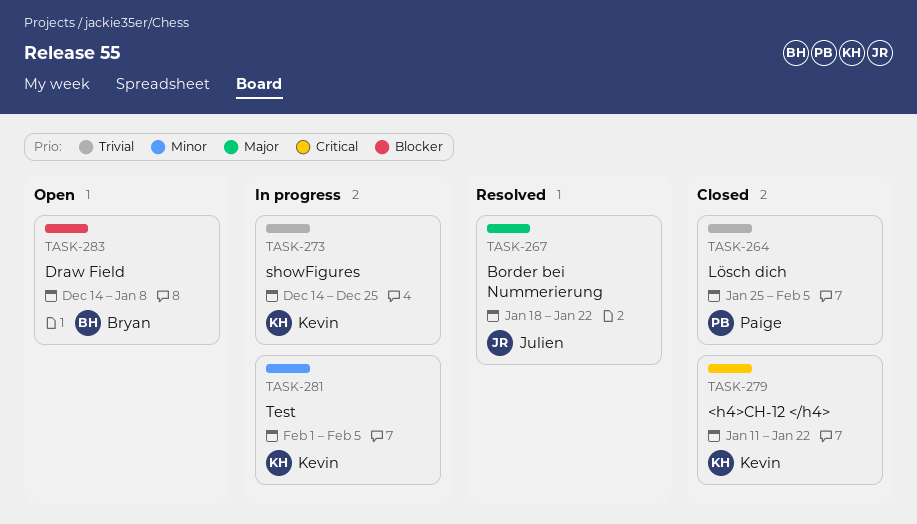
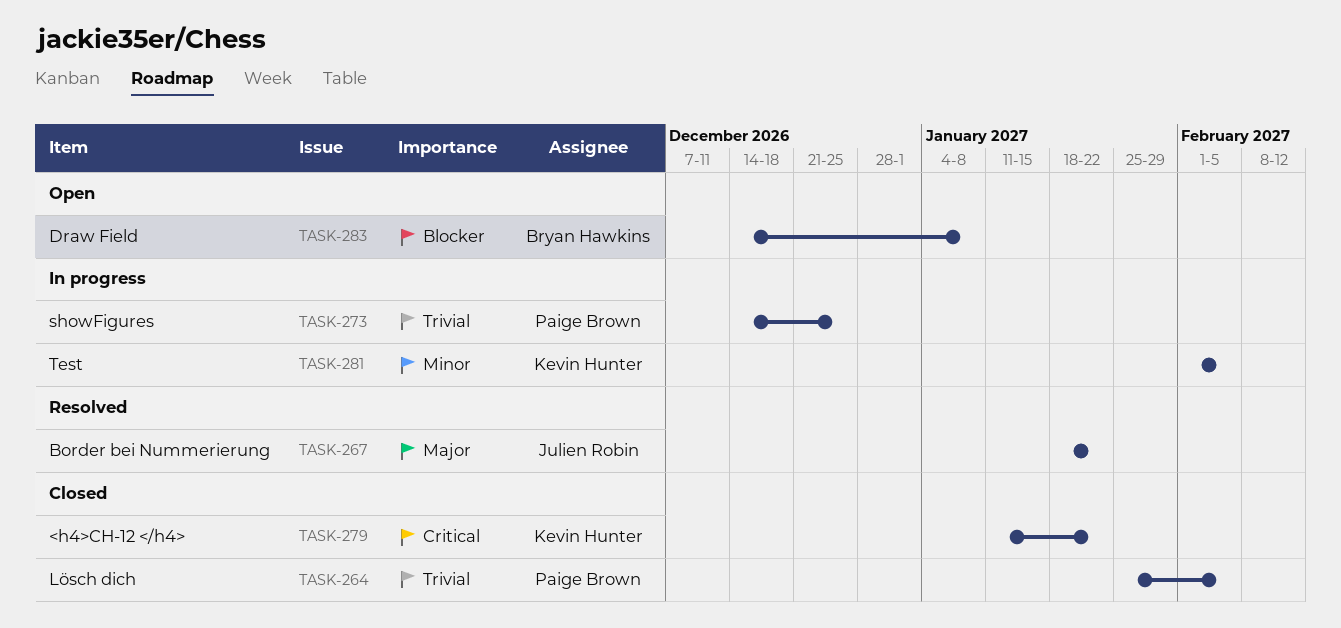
TASK-273, owner: Kevin Hunter -> Paige Brown

